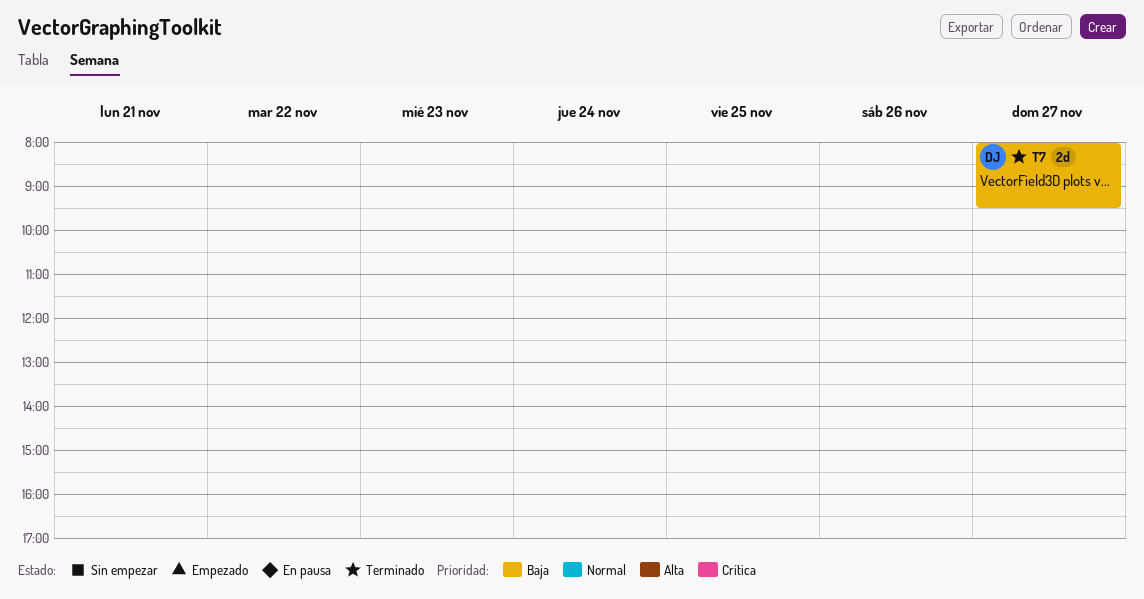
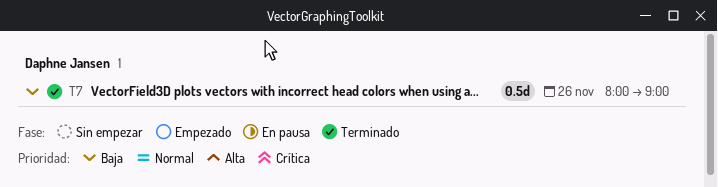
T7, estimate: 2d -> 0.5d
T7, day: Nov 27 -> Nov 26
T7, ends: 09:30 -> 09:00

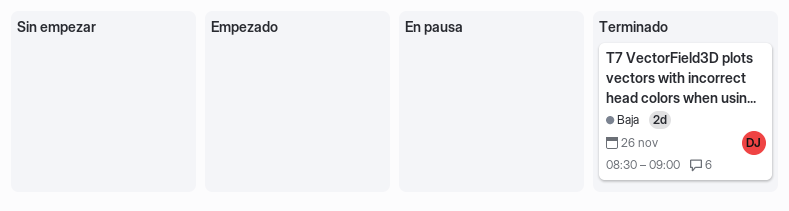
T7, estimate: 0.5d -> 2d
T7, begins: 08:00 -> 08:30

